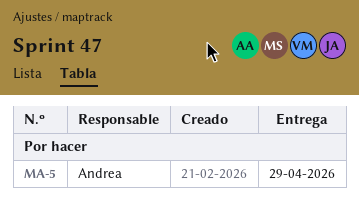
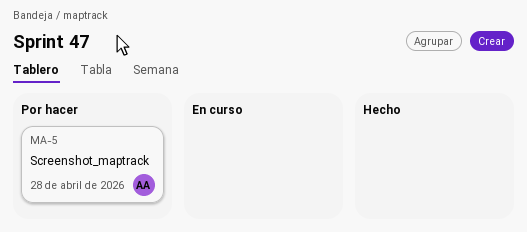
MA-5, due: Apr 29 -> Apr 28

